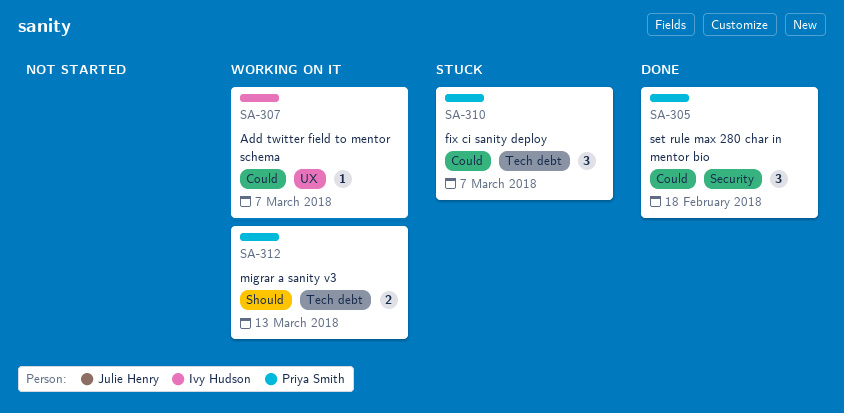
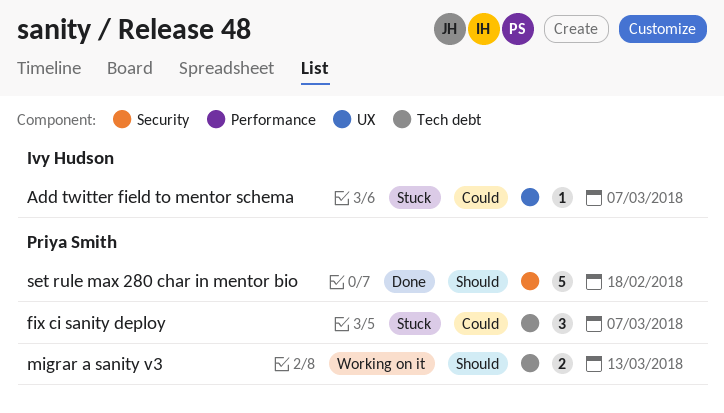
Add twitter field to mentor schema, status: Working on it -> Stuck
set rule max 280 char in mentor bio, priority: Could -> Should
set rule max 280 char in mentor bio, estimate: 3 -> 5

